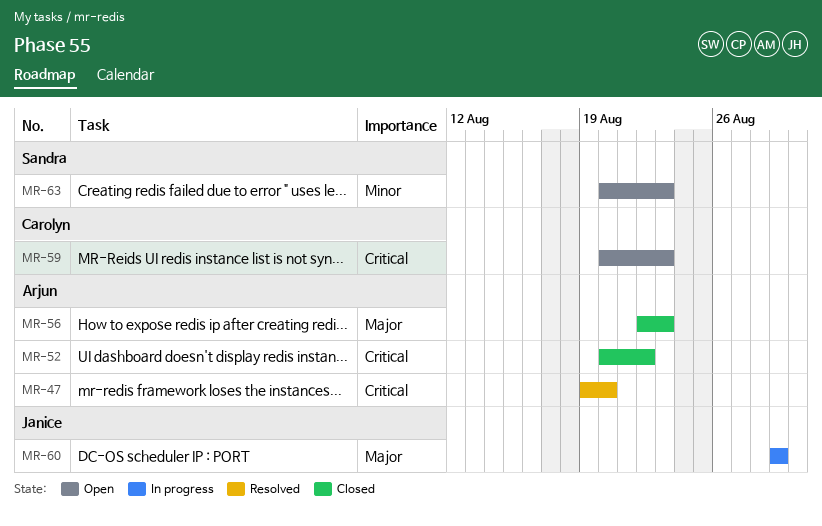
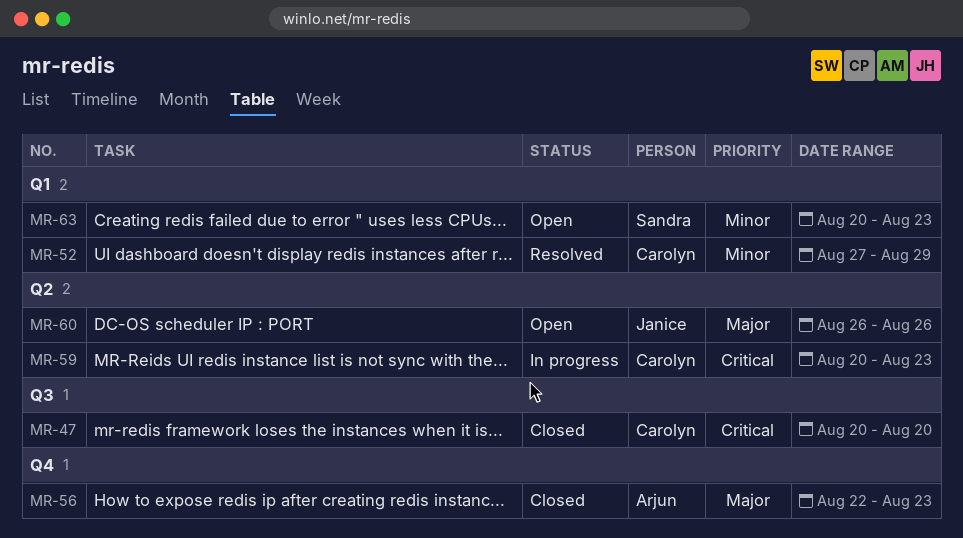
MR-47, status: Resolved -> Closed
MR-47, owner: Arjun -> Carolyn
MR-47, start: Aug 19 -> Aug 20
MR-52, status: Closed -> Resolved
MR-52, owner: Arjun -> Carolyn
MR-52, priority: Critical -> Minor
MR-52, start: Aug 20 -> Aug 27
MR-52, due: Aug 22 -> Aug 29
MR-59, status: Open -> In progress
MR-60, status: In progress -> Open
MR-60, start: Aug 29 -> Aug 26
MR-60, due: Aug 29 -> Aug 26

